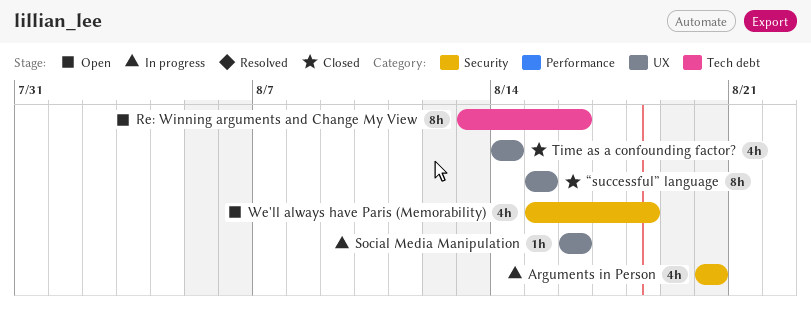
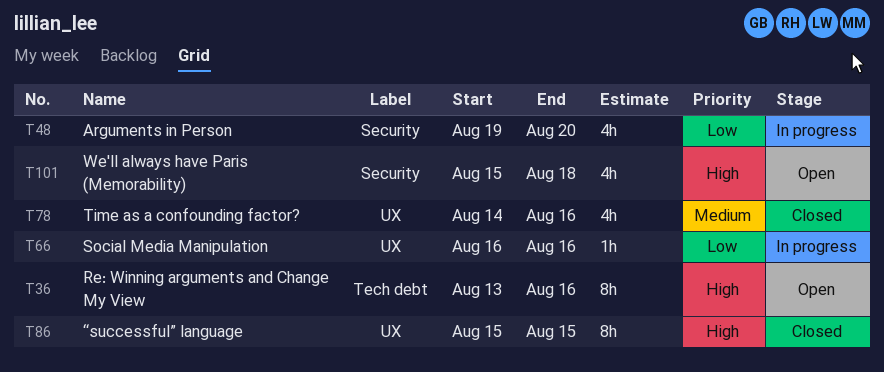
Arguments in Person, start: Aug 20 -> Aug 19
Time as a confounding factor?, due: Aug 14 -> Aug 16

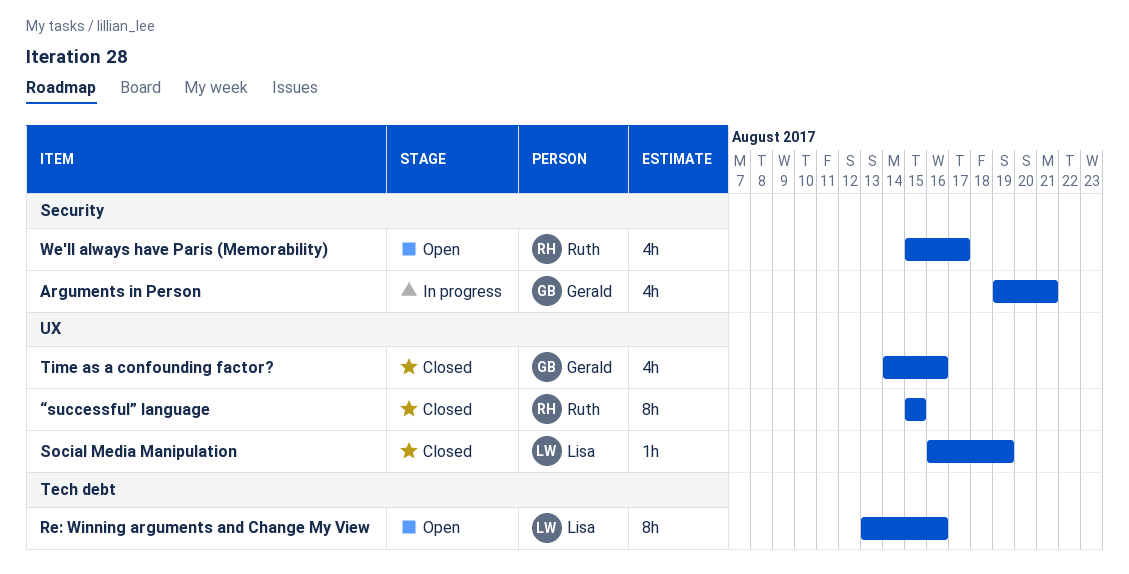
Arguments in Person, due: Aug 20 -> Aug 21
Social Media Manipulation, status: In progress -> Closed
Social Media Manipulation, due: Aug 16 -> Aug 19
We'll always have Paris (Memorability), due: Aug 18 -> Aug 17

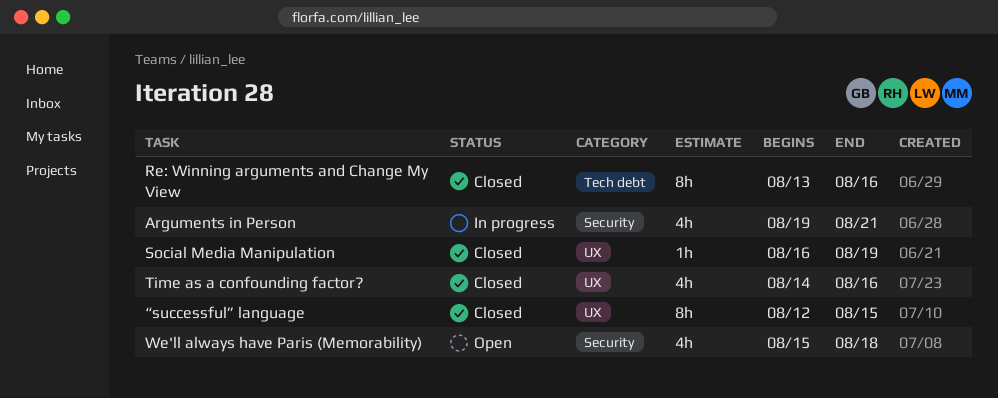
Re: Winning arguments and Change My View, status: Open -> Closed
We'll always have Paris (Memorability), due: Aug 17 -> Aug 18
“successful” language, start: Aug 15 -> Aug 12

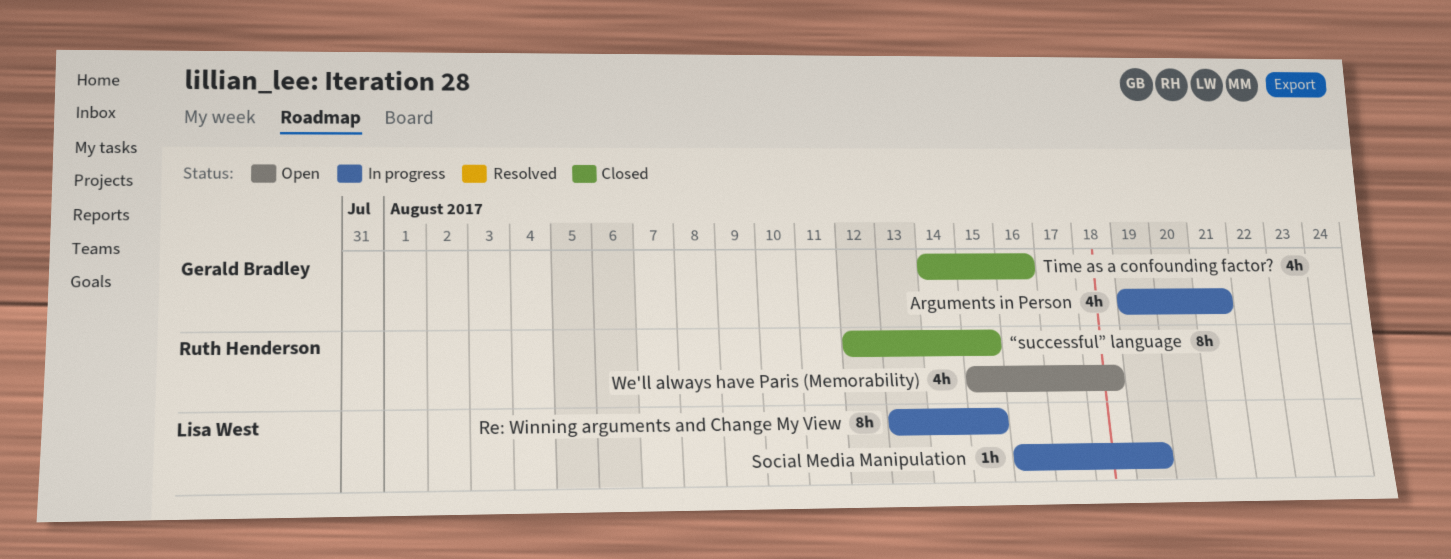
Re: Winning arguments and Change My View, status: Closed -> In progress
Re: Winning arguments and Change My View, due: Aug 16 -> Aug 15
Social Media Manipulation, status: Closed -> In progress

